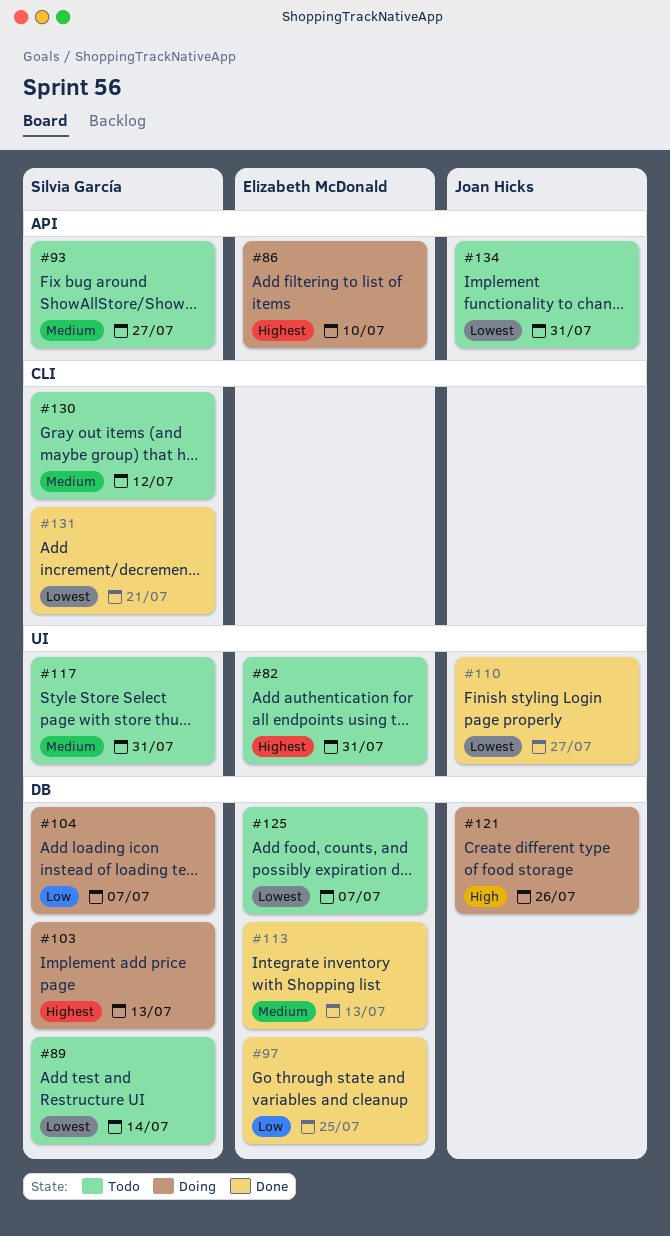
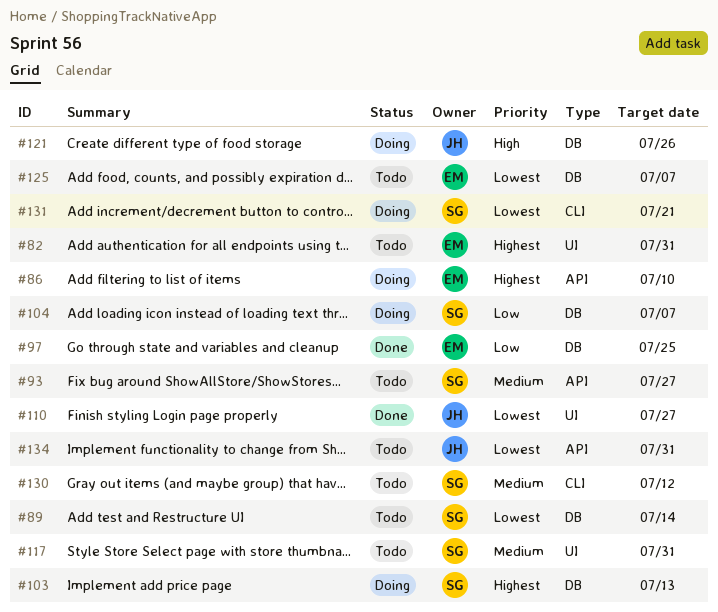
#113: present -> none
#131, status: Done -> Doing

